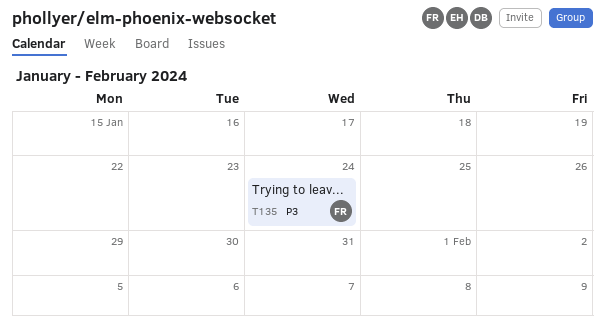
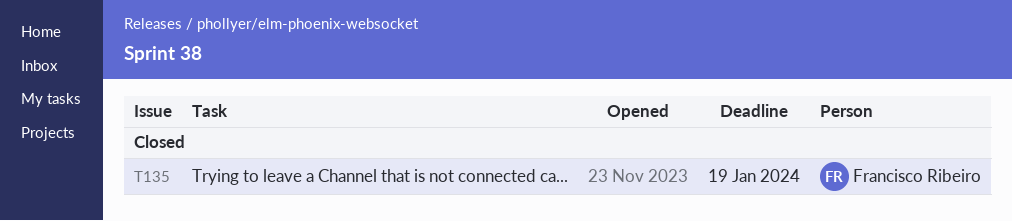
T135, due: Jan 24 -> Jan 19

